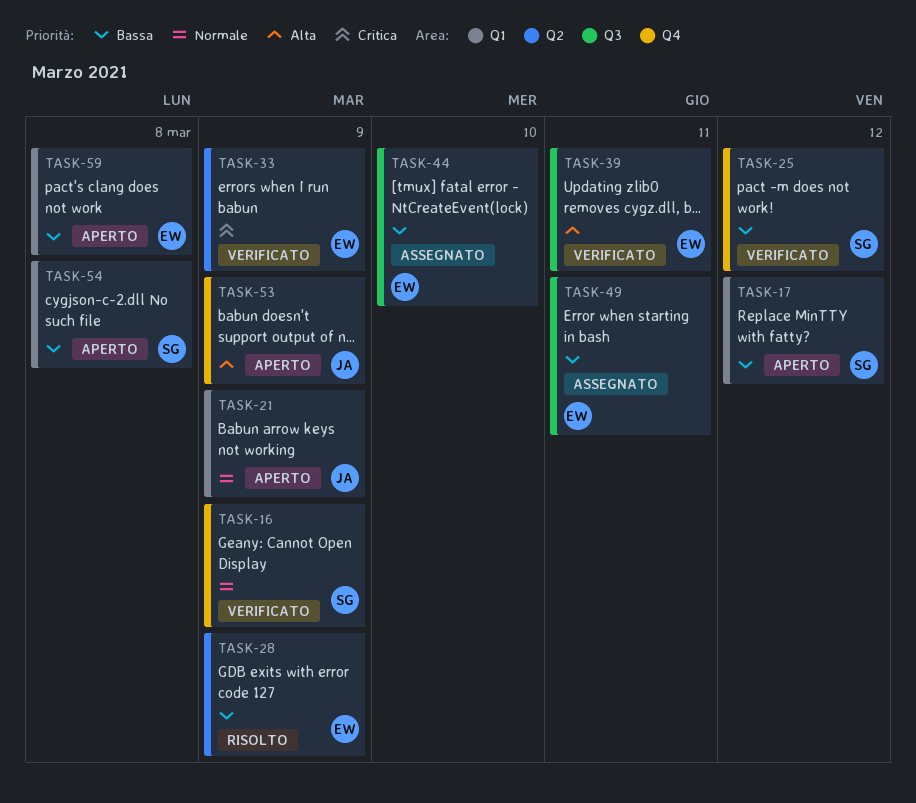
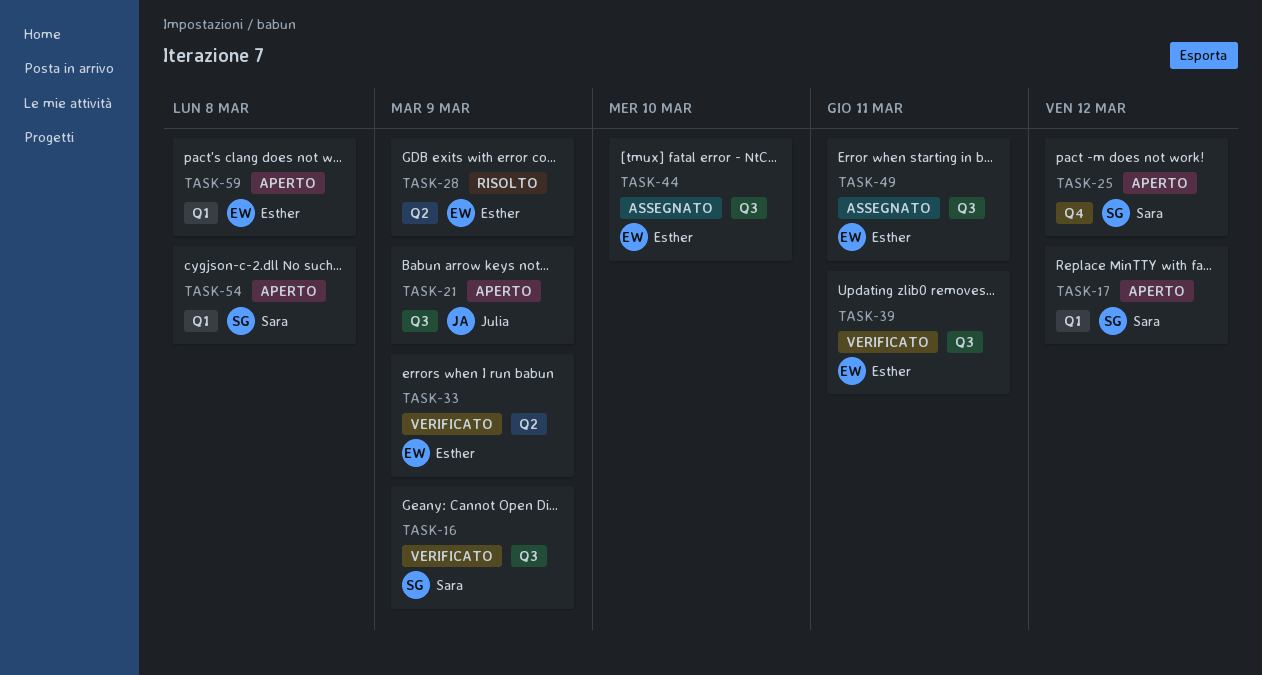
TASK-16, label: Q4 -> Q3
TASK-21, label: Q1 -> Q3
TASK-25, status: Verificato -> Aperto
TASK-53: present -> none

